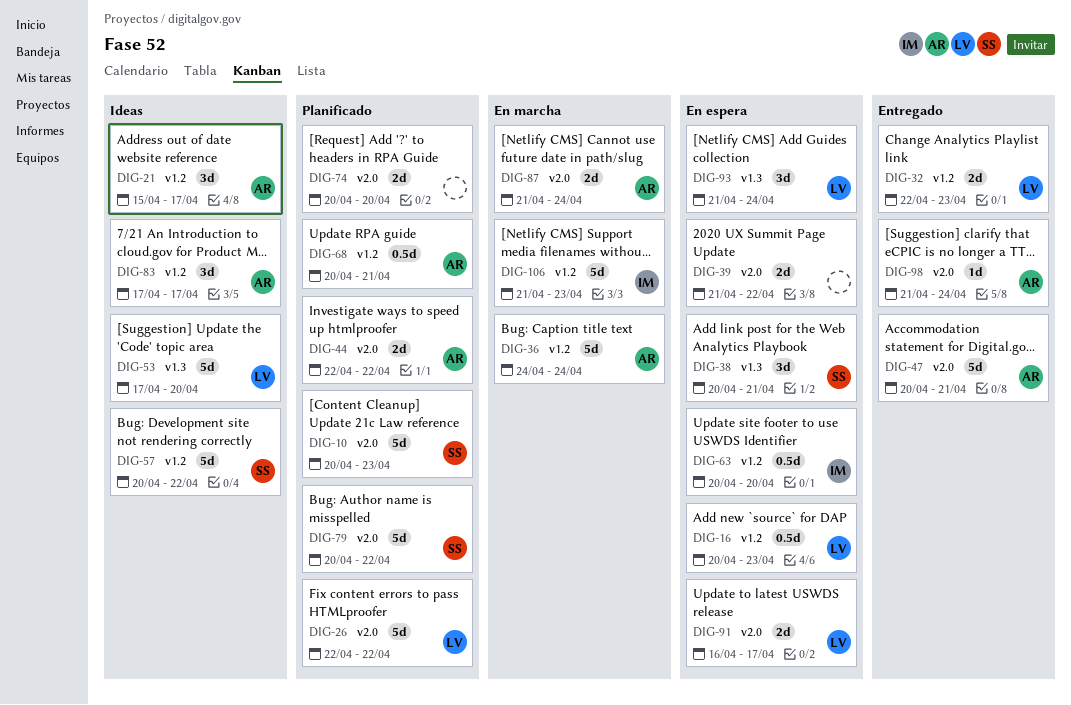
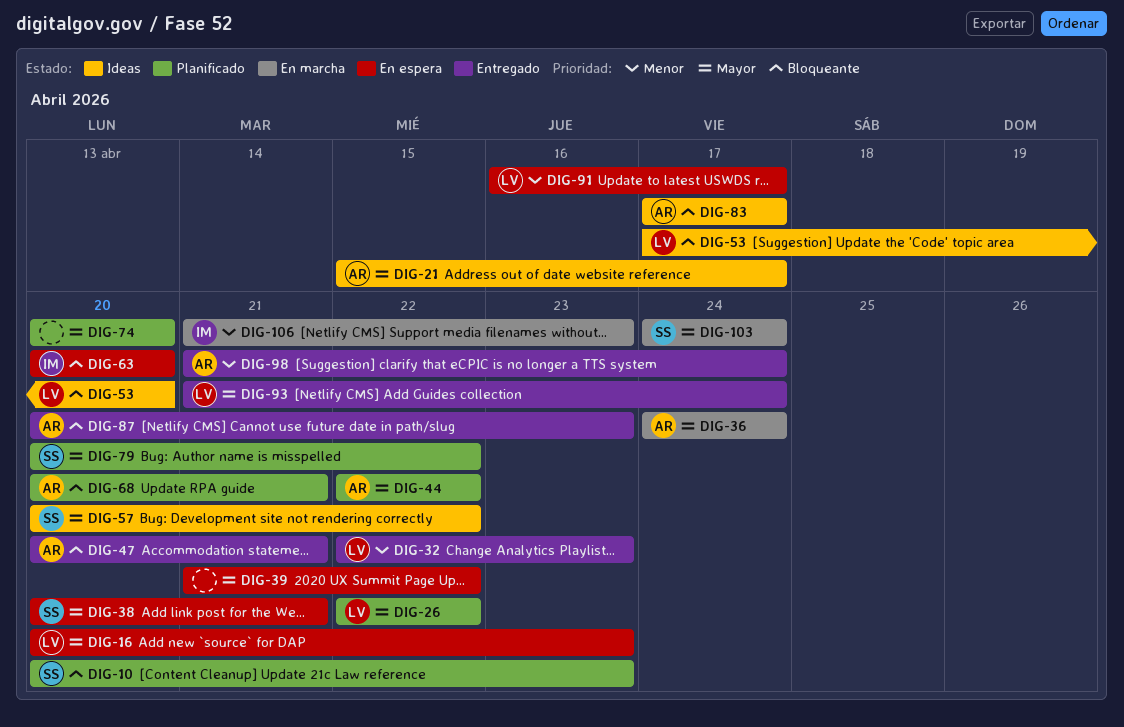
DIG-87, status: En marcha -> Entregado
DIG-87, start: Apr 21 -> Apr 20
DIG-87, due: Apr 24 -> Apr 23
DIG-93, status: En espera -> Entregado
DIG-103: none -> present

